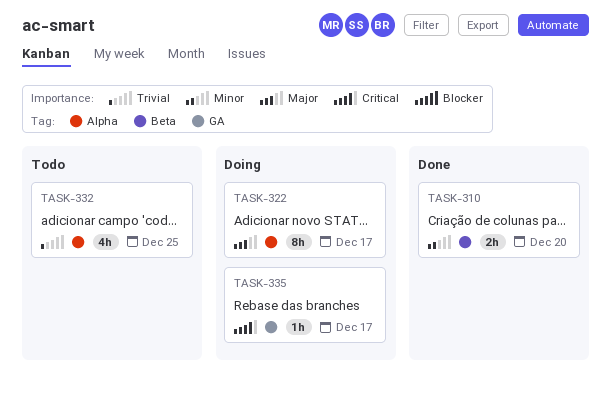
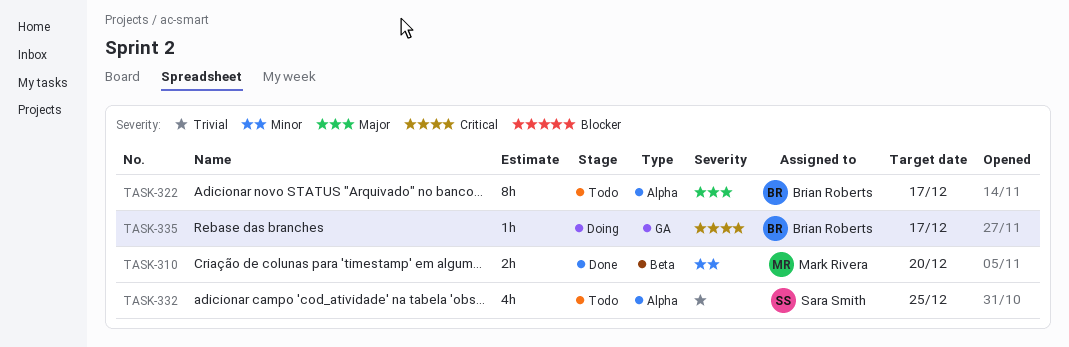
TASK-322, status: Doing -> Todo

